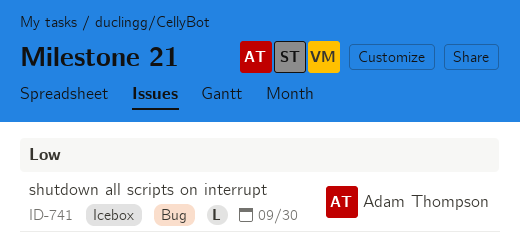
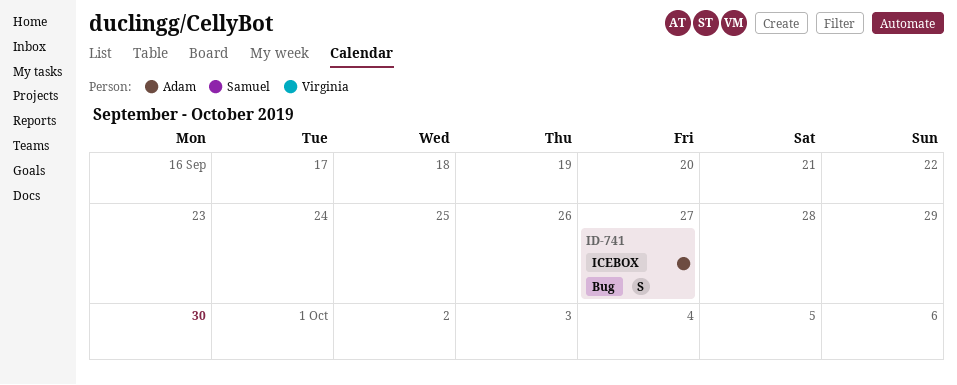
ID-741, estimate: L -> S
ID-741, due: Sep 30 -> Sep 27

